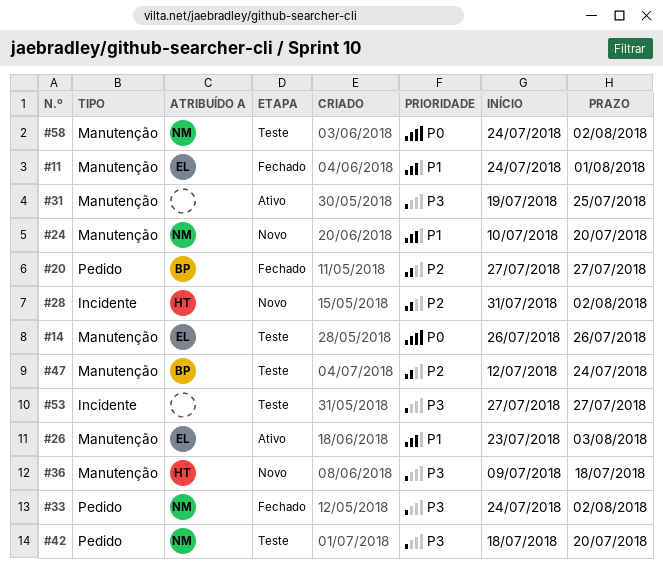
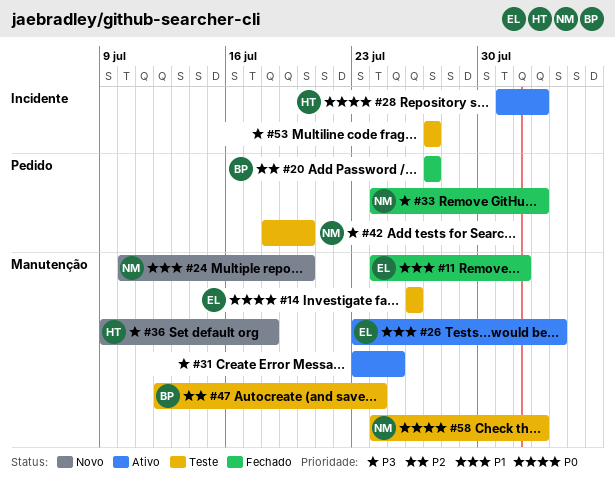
#28, status: Novo -> Ativo
#28, priority: P2 -> P0
#31, start: Jul 19 -> Jul 23

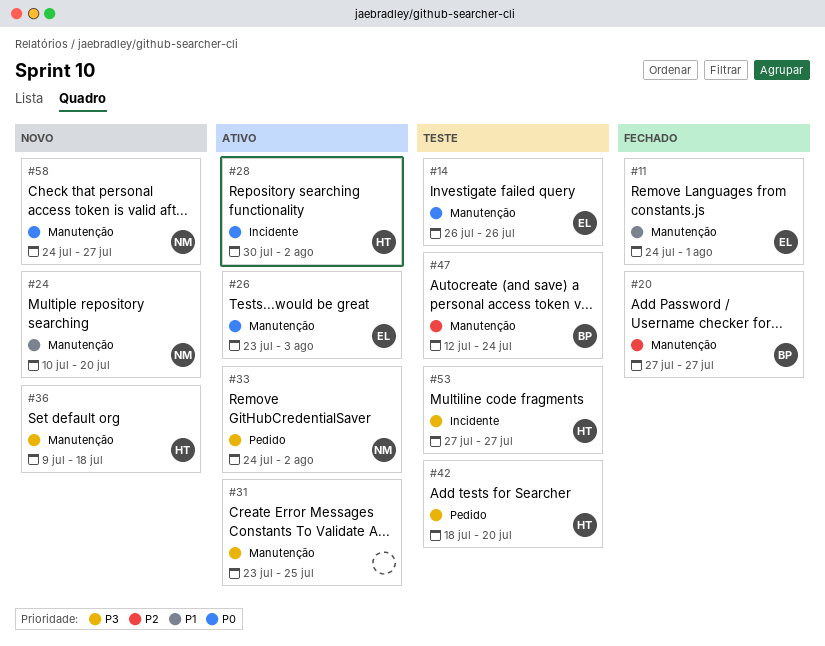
#20, label: Pedido -> Manutenção
#26, priority: P1 -> P0
#28, start: Jul 31 -> Jul 30
#33, status: Fechado -> Ativo
#42, owner: NM -> HT
#53, owner: none -> HT
#58, status: Teste -> Novo
#58, due: Aug 2 -> Jul 27

